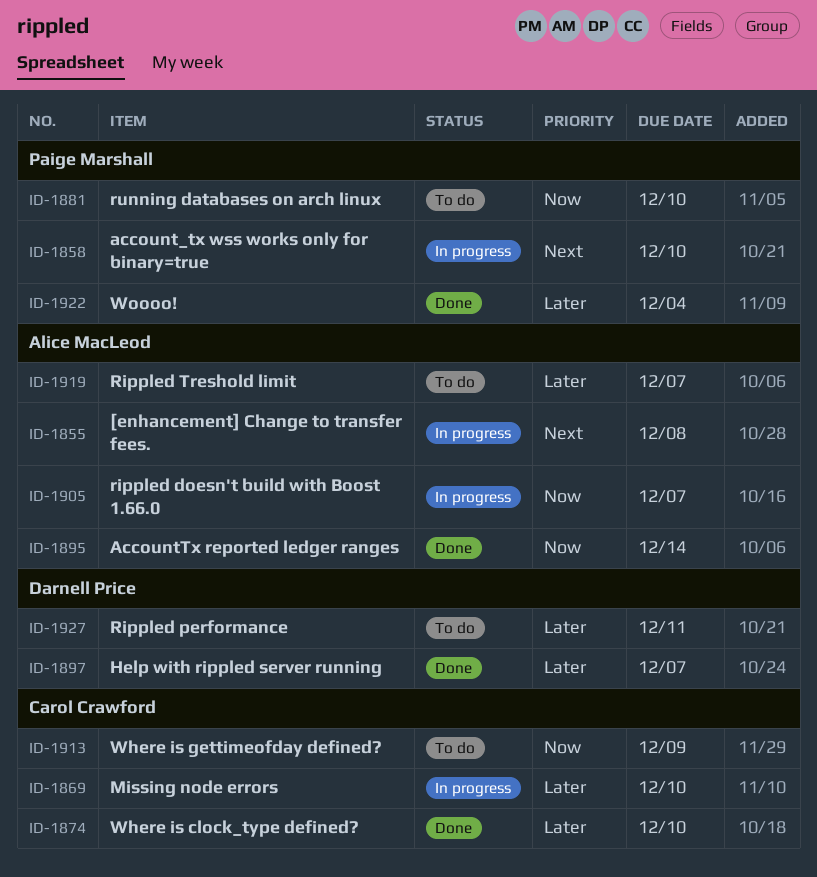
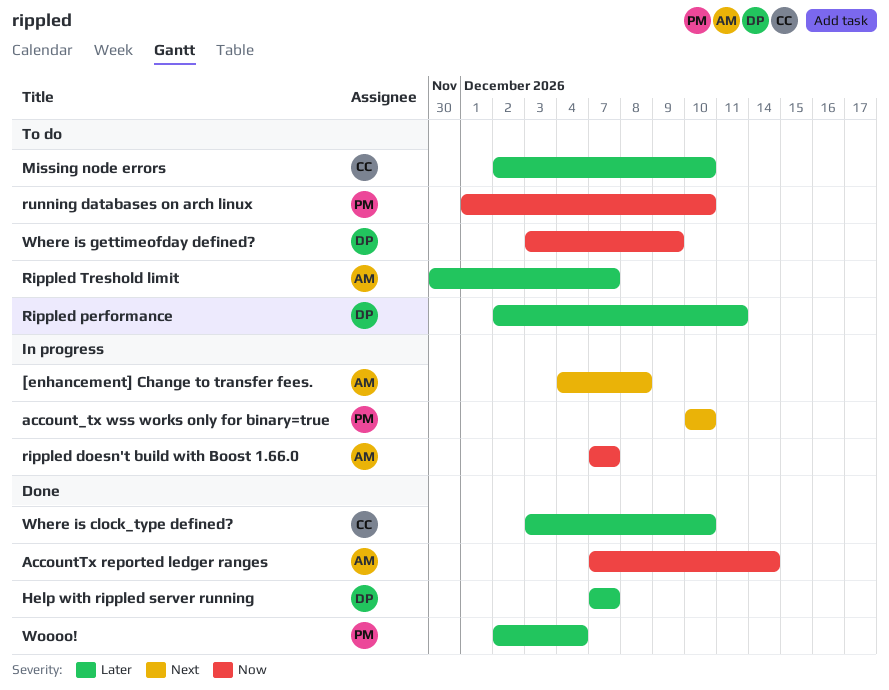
Missing node errors, status: In progress -> To do
Where is gettimeofday defined?, owner: Carol Crawford -> Darnell Price

